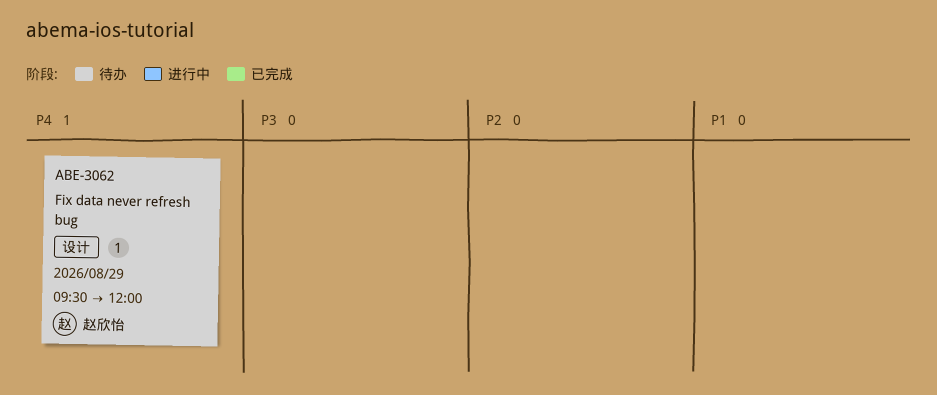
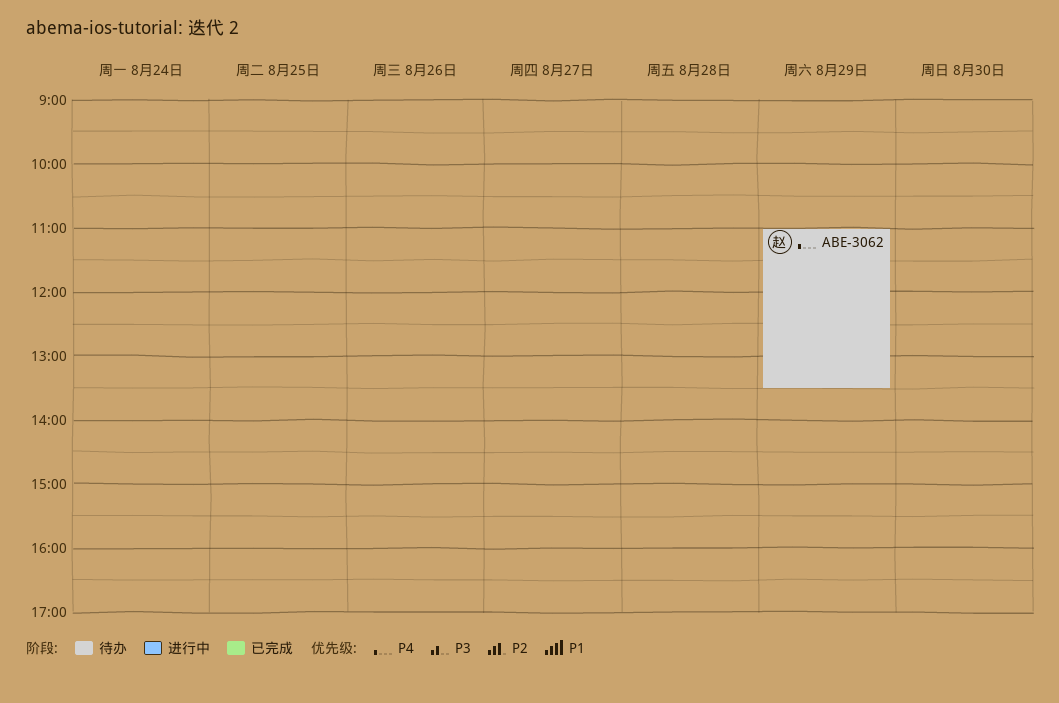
ABE-3062, begins: 09:30 -> 11:00
ABE-3062, ends: 12:00 -> 13:30

